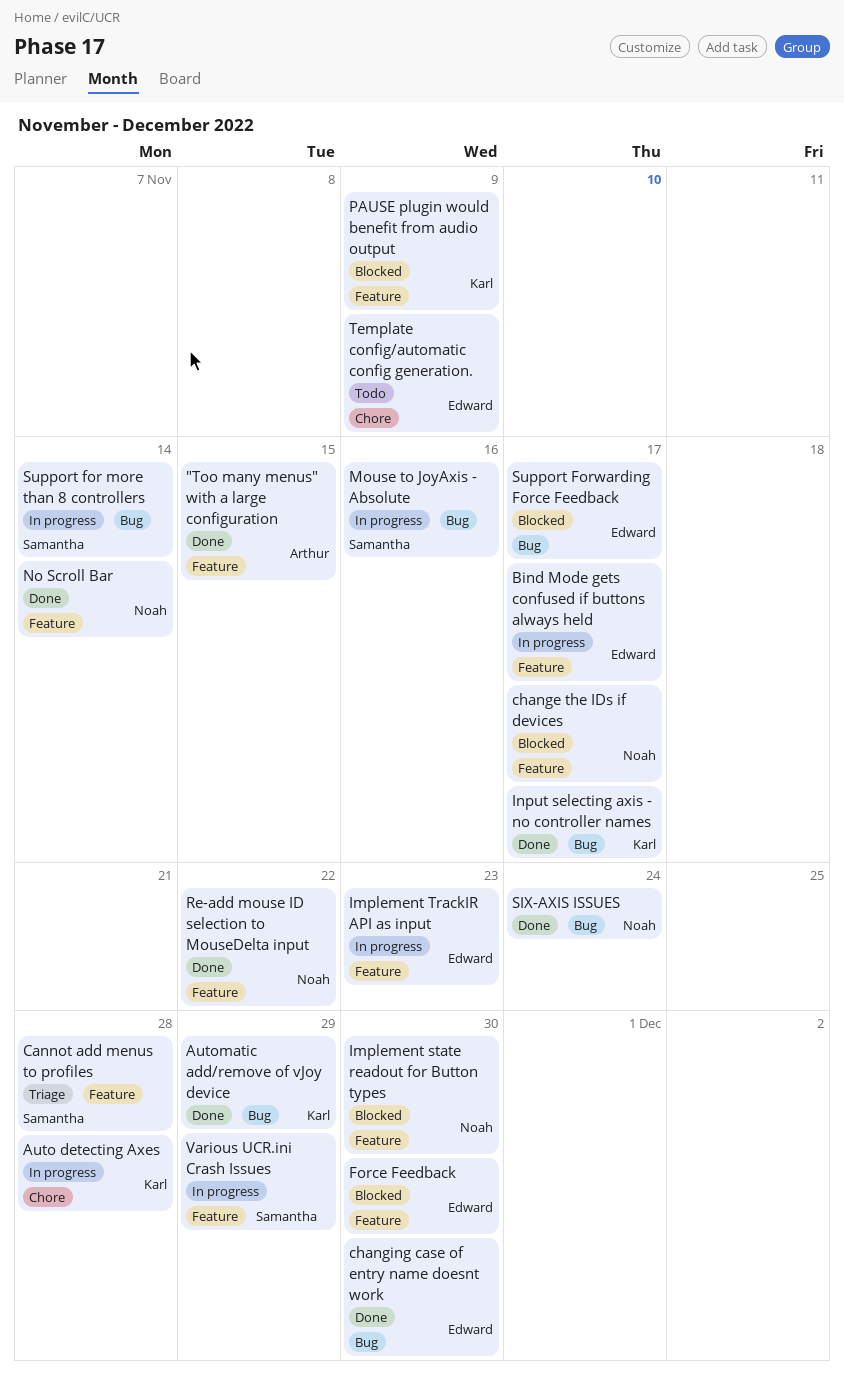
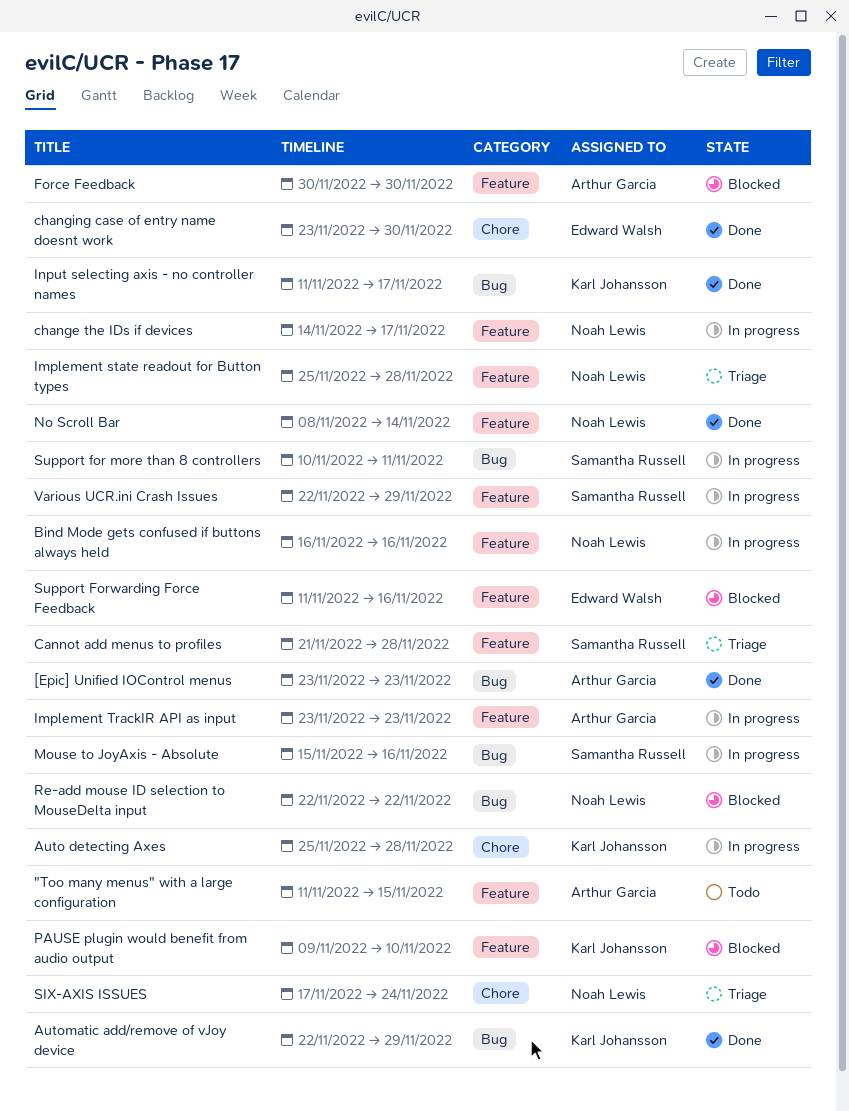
"Too many menus" with a large configuration, status: Done -> Todo
[Epic] Unified IOControl menus: none -> present
Bind Mode gets confused if buttons always held, owner: Edward Walsh -> Noah Lewis
Bind Mode gets confused if buttons always held, due: Nov 17 -> Nov 16
change the IDs if devices, status: Blocked -> In progress
changing case of entry name doesnt work, label: Bug -> Chore
Force Feedback, owner: Edward Walsh -> Arthur Garcia
Implement state readout for Button types, status: Blocked -> Triage
Implement state readout for Button types, due: Nov 30 -> Nov 28
Implement TrackIR API as input, owner: Edward Walsh -> Arthur Garcia
PAUSE plugin would benefit from audio output, due: Nov 9 -> Nov 10
Re-add mouse ID selection to MouseDelta input, status: Done -> Blocked
Re-add mouse ID selection to MouseDelta input, label: Feature -> Bug
SIX-AXIS ISSUES, status: Done -> Triage
SIX-AXIS ISSUES, label: Bug -> Chore
Support for more than 8 controllers, due: Nov 14 -> Nov 11
Support Forwarding Force Feedback, label: Bug -> Feature
Support Forwarding Force Feedback, due: Nov 17 -> Nov 16
Template config/automatic config generation.: present -> none

